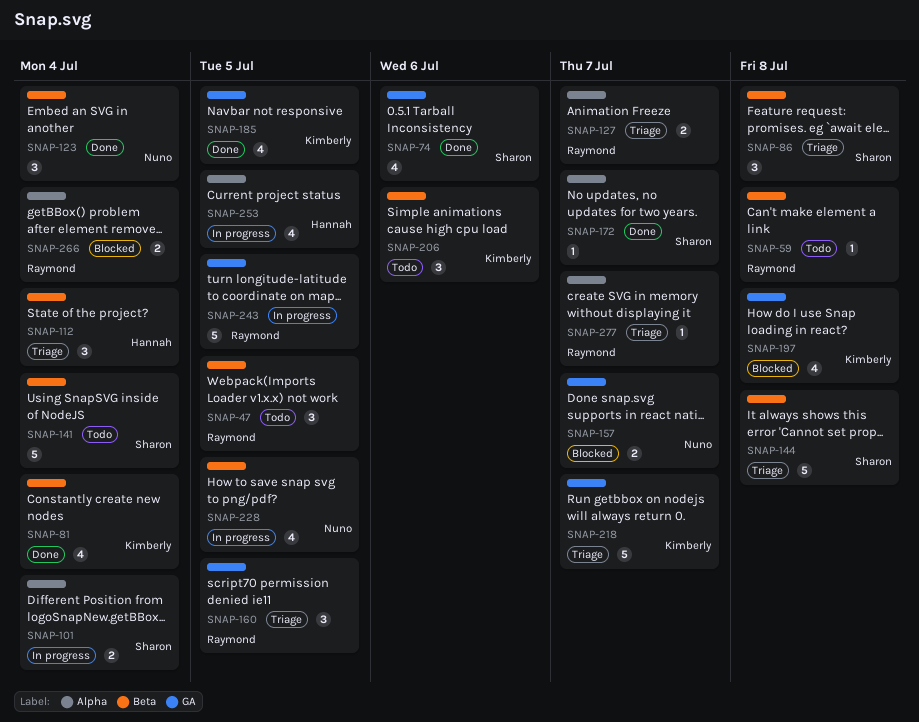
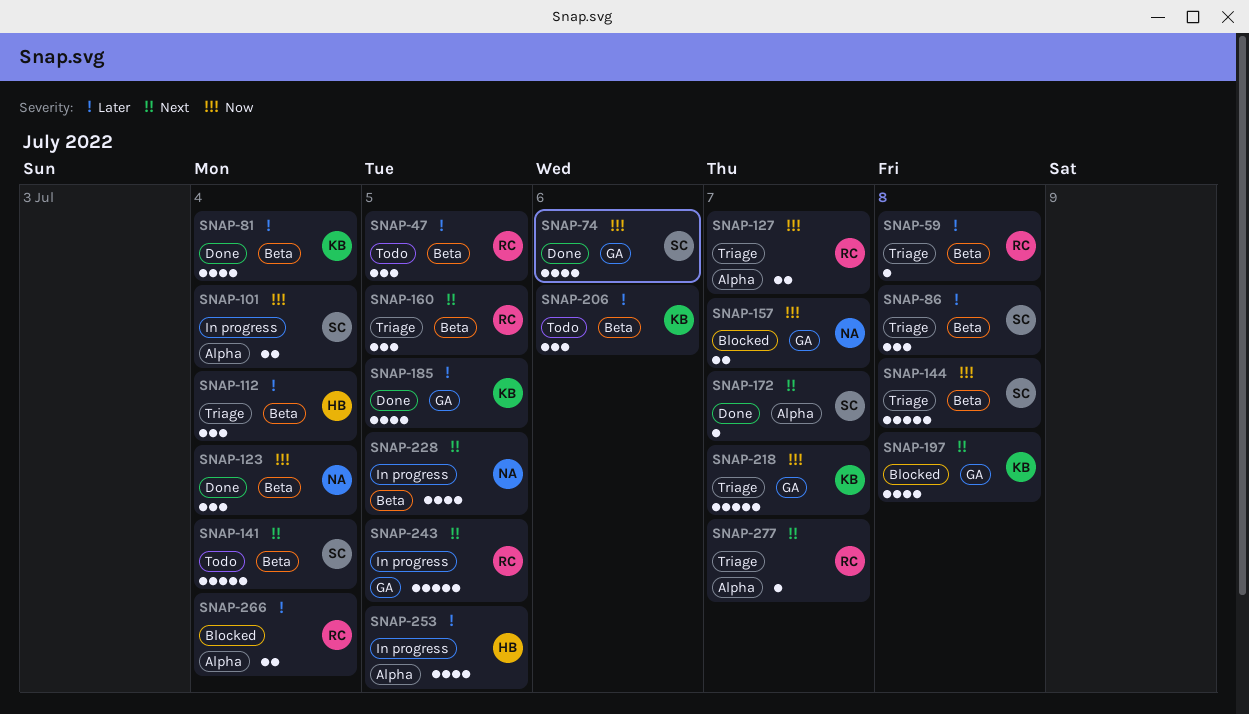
SNAP-59, status: Todo -> Triage
SNAP-160, label: GA -> Beta

